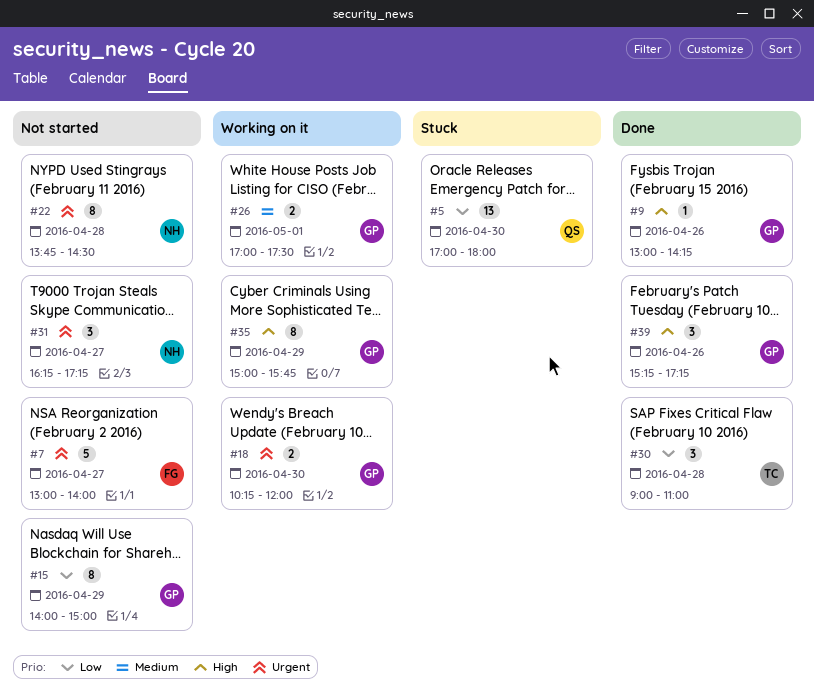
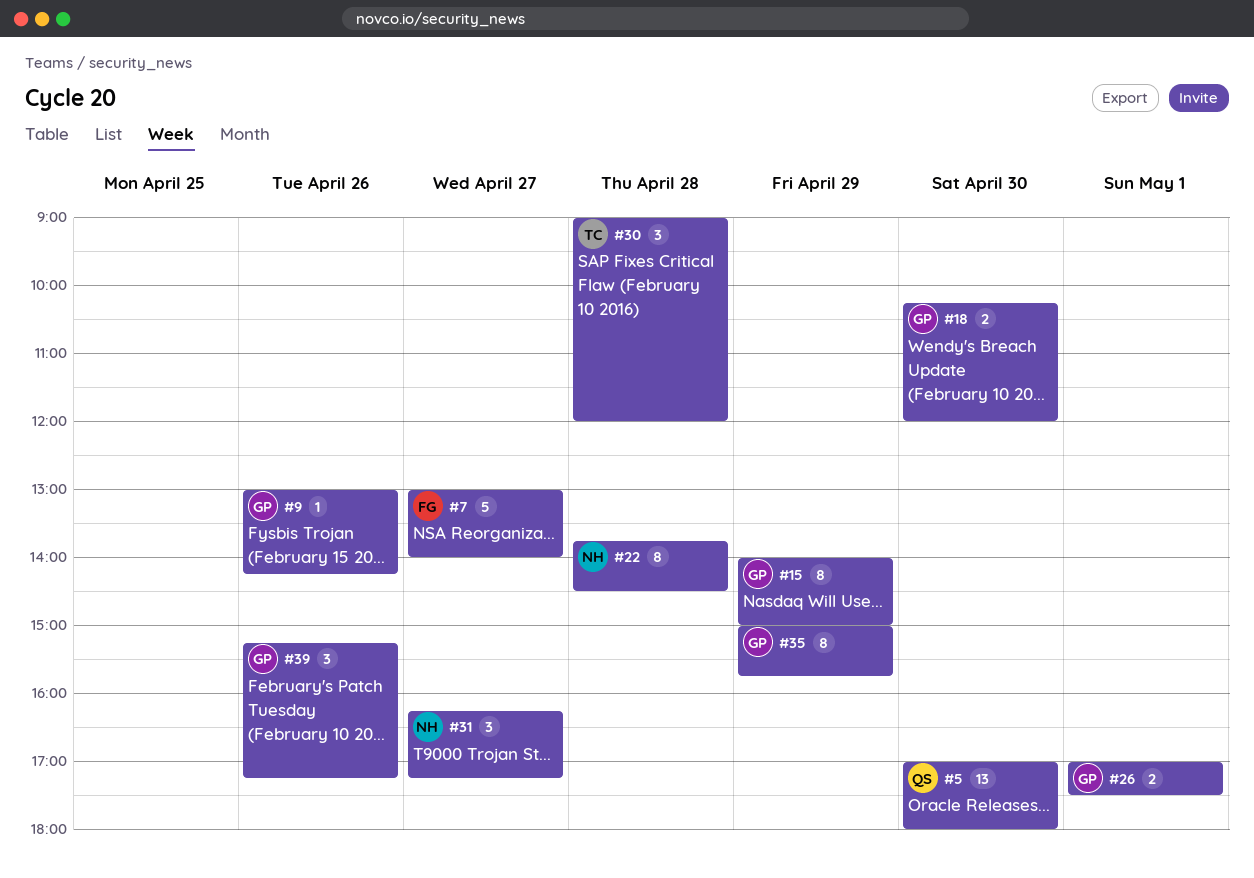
#30, ends: 11:00 -> 12:00

